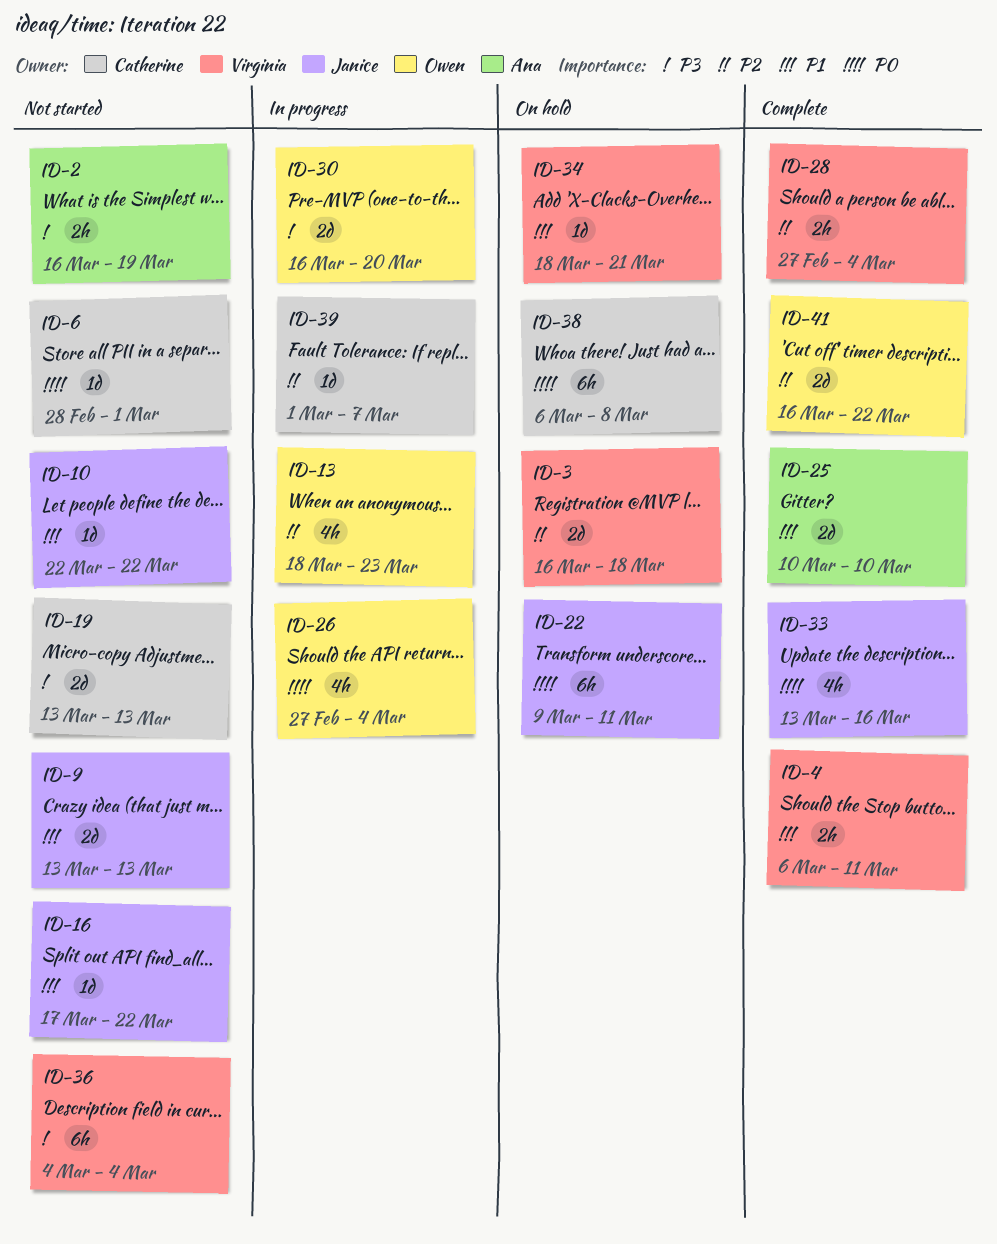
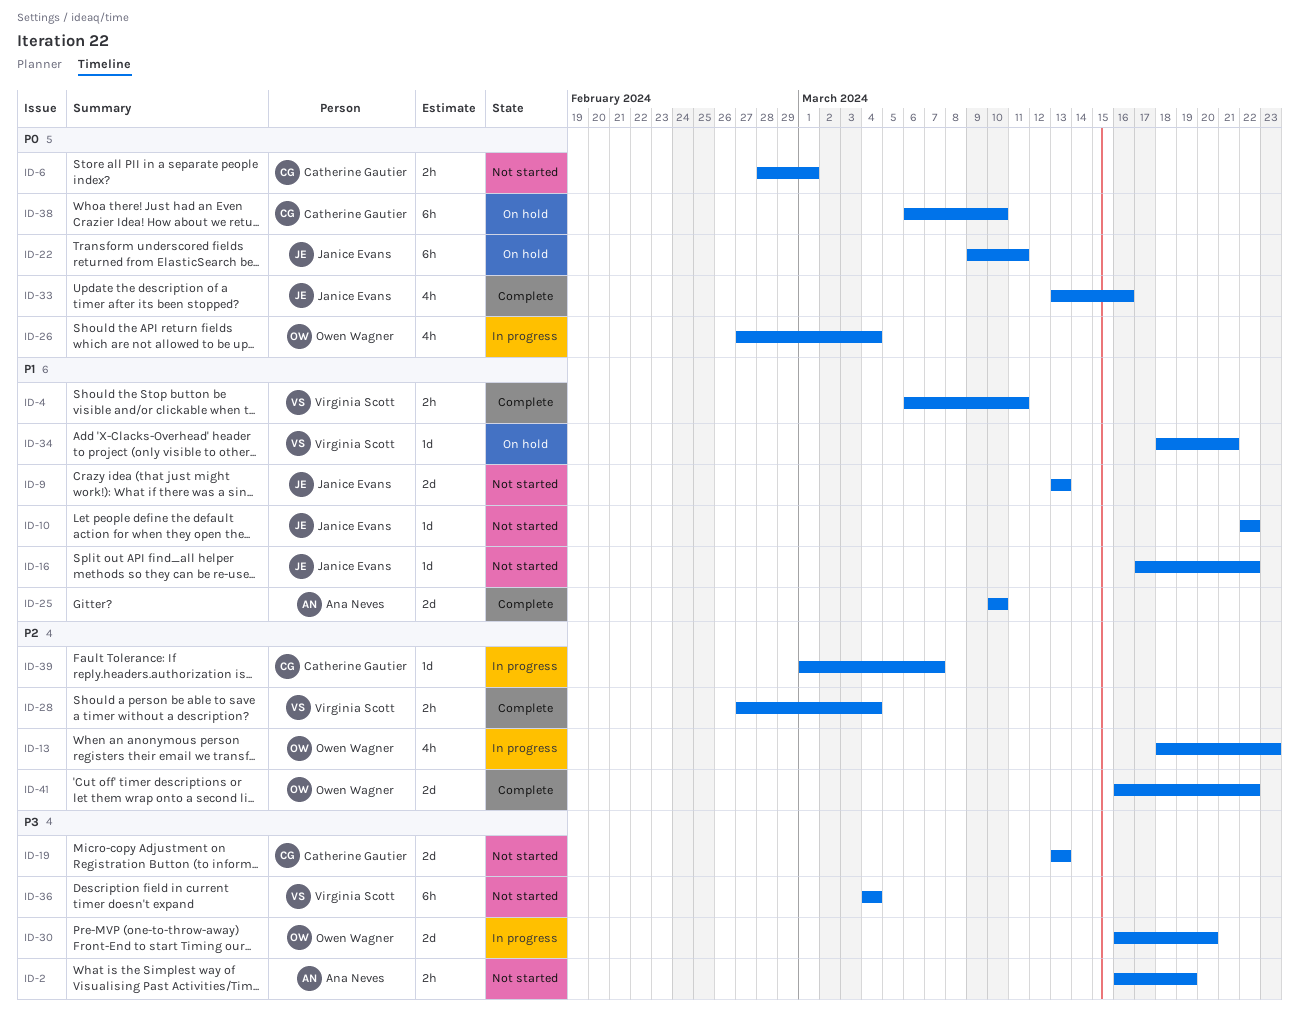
ID-3: present -> none
ID-6, estimate: 1d -> 2h
ID-38, due: Mar 8 -> Mar 10

